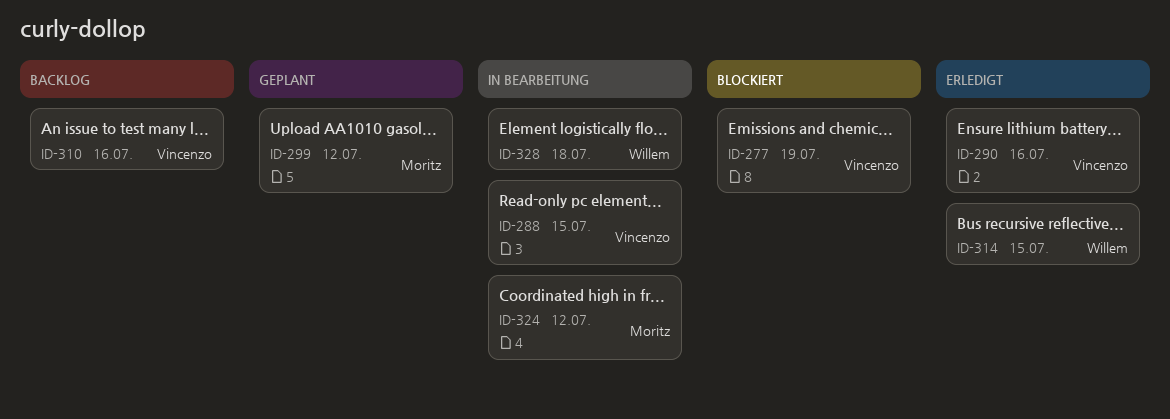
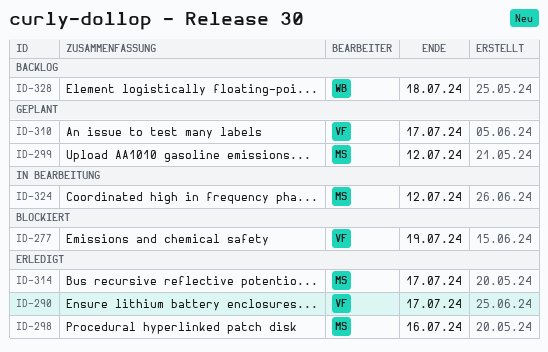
ID-288: present -> none
ID-290, due: Jul 16 -> Jul 17
ID-298: none -> present
ID-310, status: Backlog -> Geplant
ID-310, due: Jul 16 -> Jul 17
ID-314, owner: Willem -> Moritz
ID-314, due: Jul 15 -> Jul 17
ID-328, status: In Bearbeitung -> Backlog

